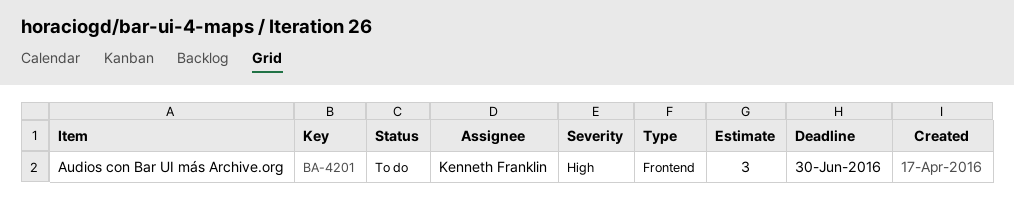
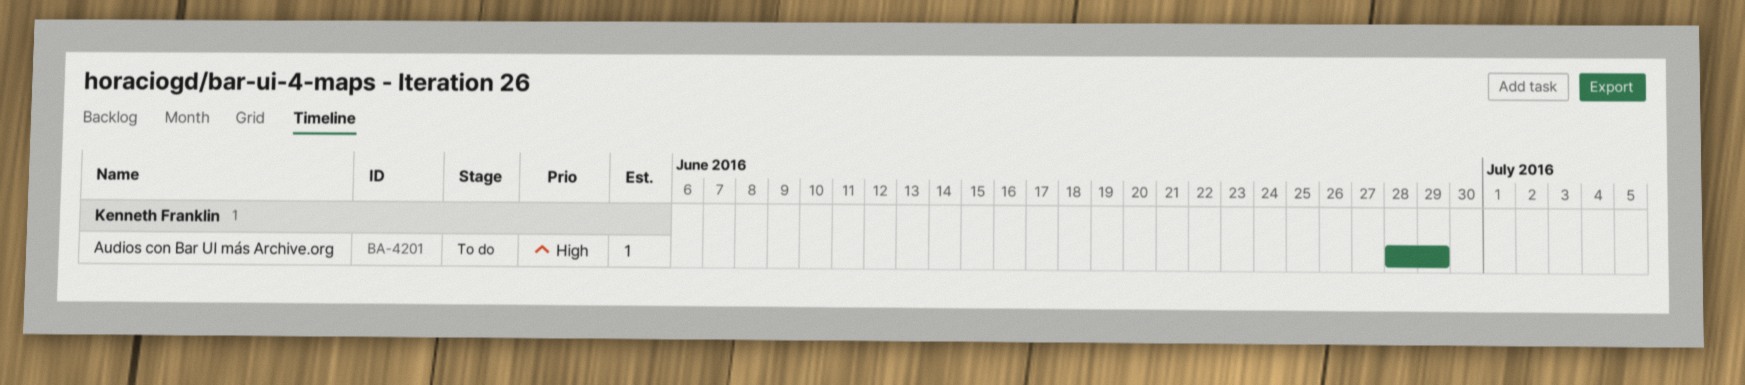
BA-4201, estimate: 3 -> 1
BA-4201, due: Jun 30 -> Jun 29

